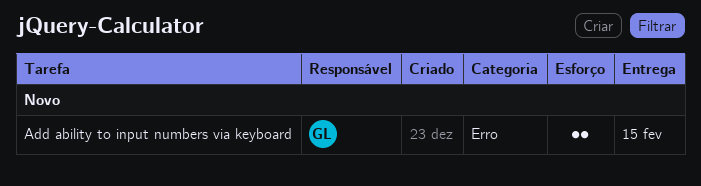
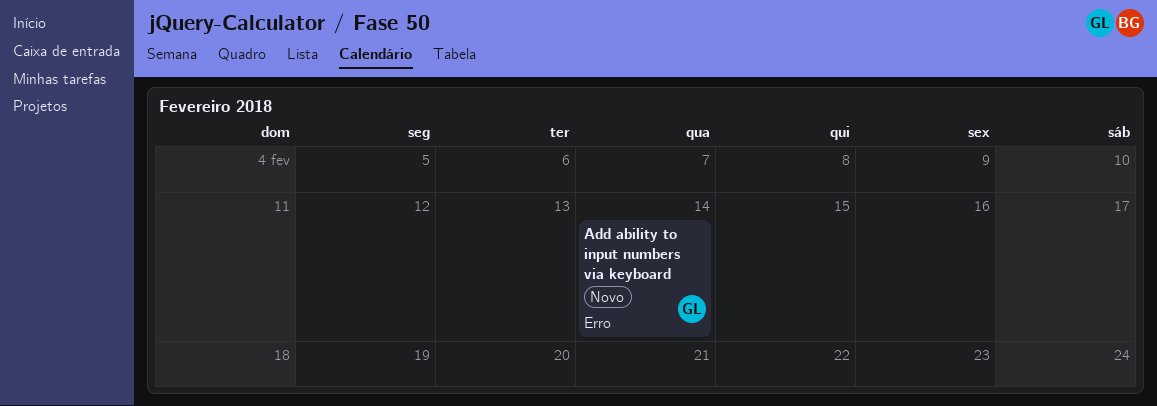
Add ability to input numbers via keyboard, due: Feb 15 -> Feb 14

